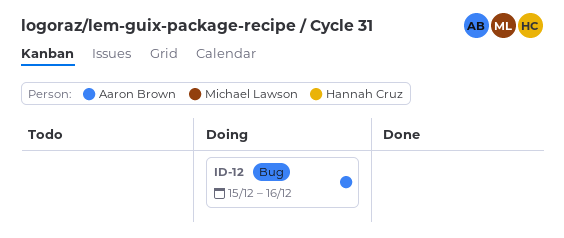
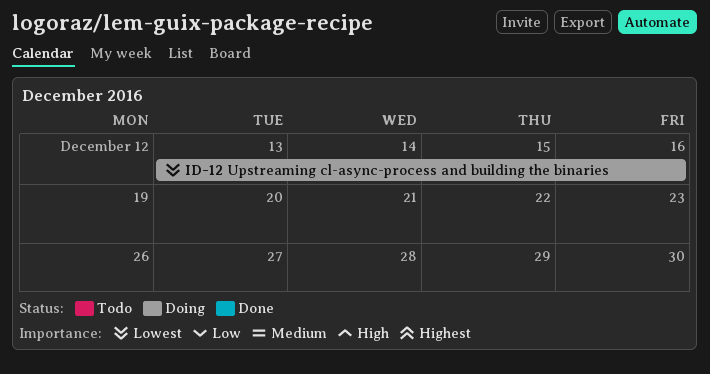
ID-12, start: Dec 15 -> Dec 13

